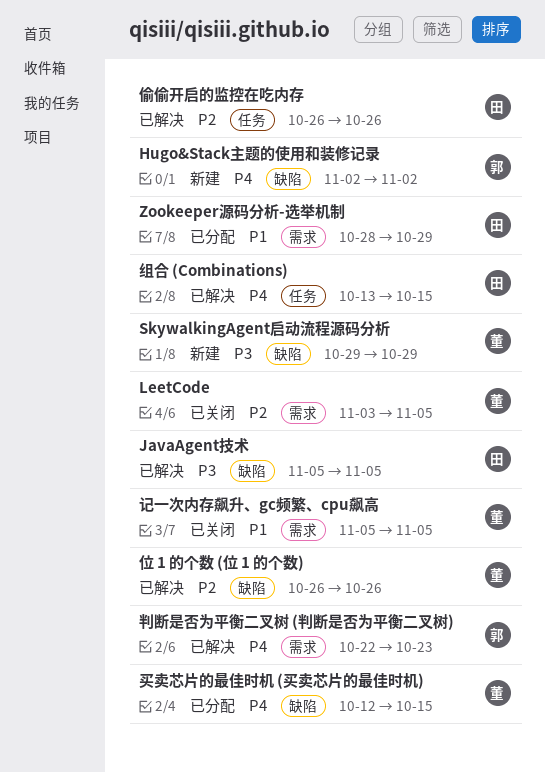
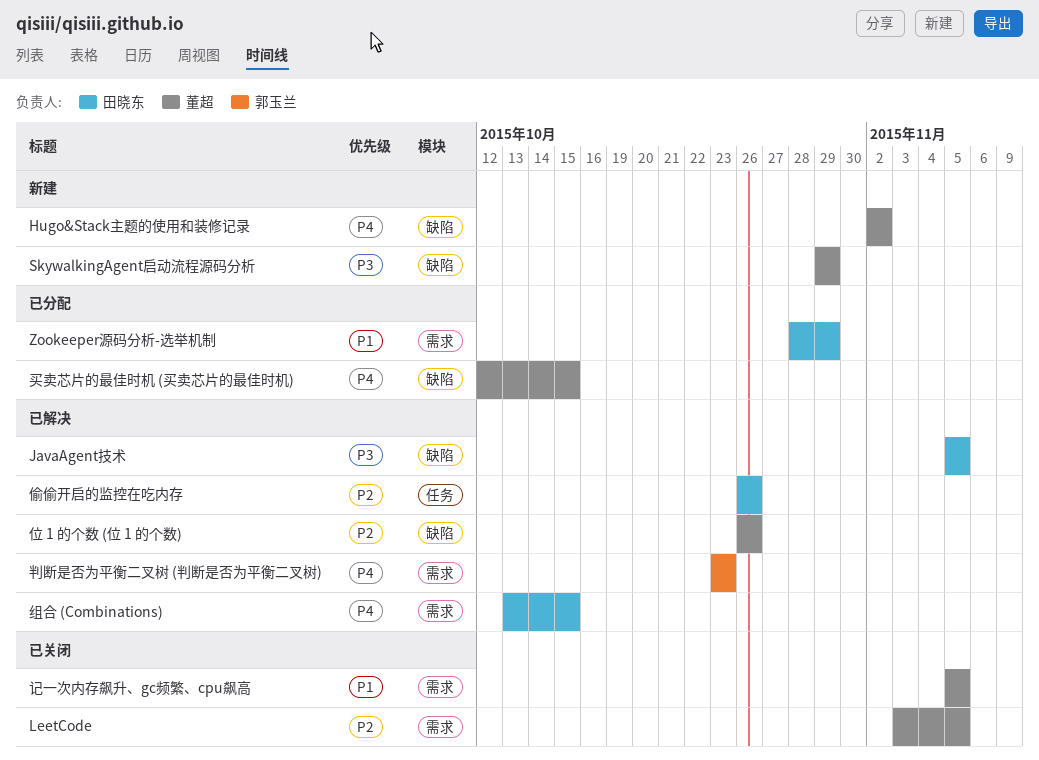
Hugo&Stack主题的使用和装修记录, owner: 郭玉兰 -> 董超
判断是否为平衡二叉树 (判断是否为平衡二叉树), start: Oct 22 -> Oct 23
组合 (Combinations), label: 任务 -> 需求

